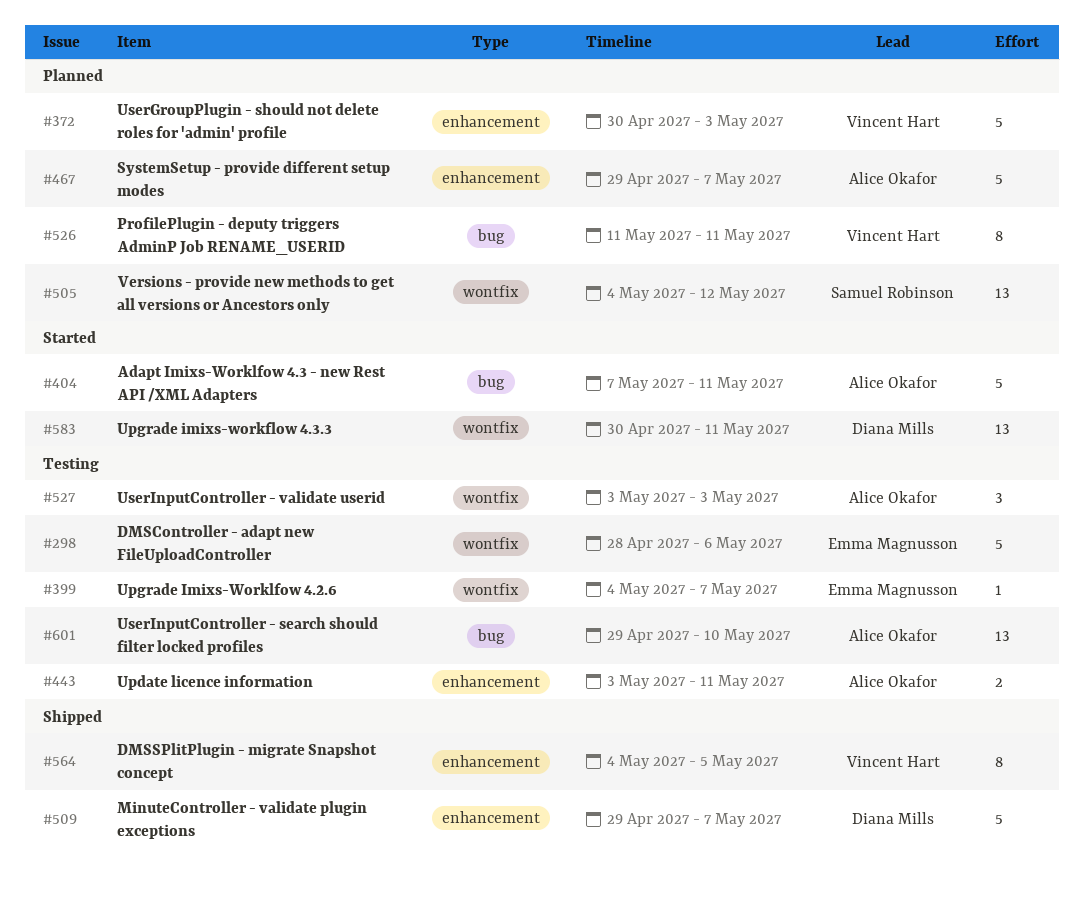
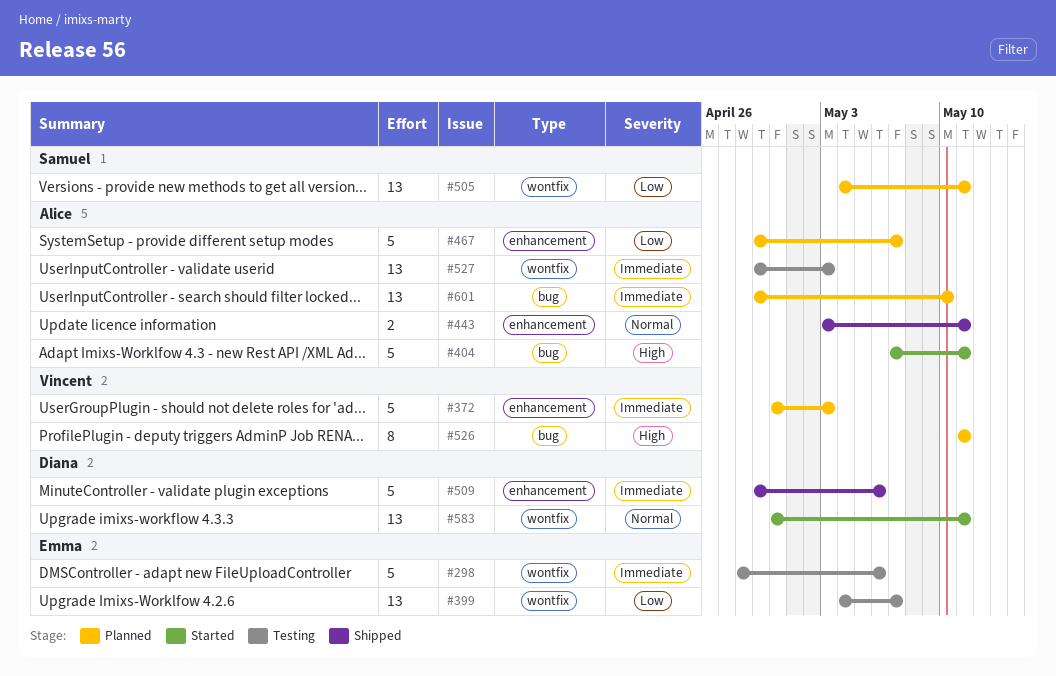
#399, estimate: 1 -> 13
#443, status: Testing -> Shipped
#505, due: May 12 -> May 11
#509, due: May 7 -> May 6
#527, estimate: 3 -> 13
#527, start: May 3 -> Apr 29
#564: present -> none
#601, status: Testing -> Planned

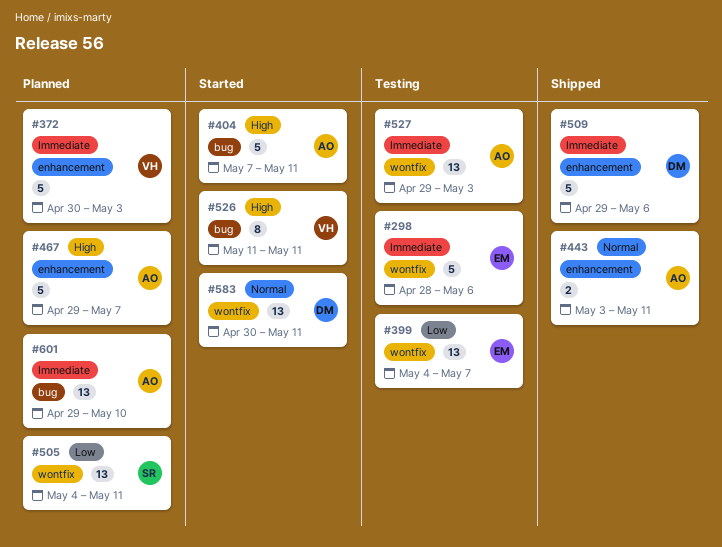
#467, priority: Low -> High
#526, status: Planned -> Started

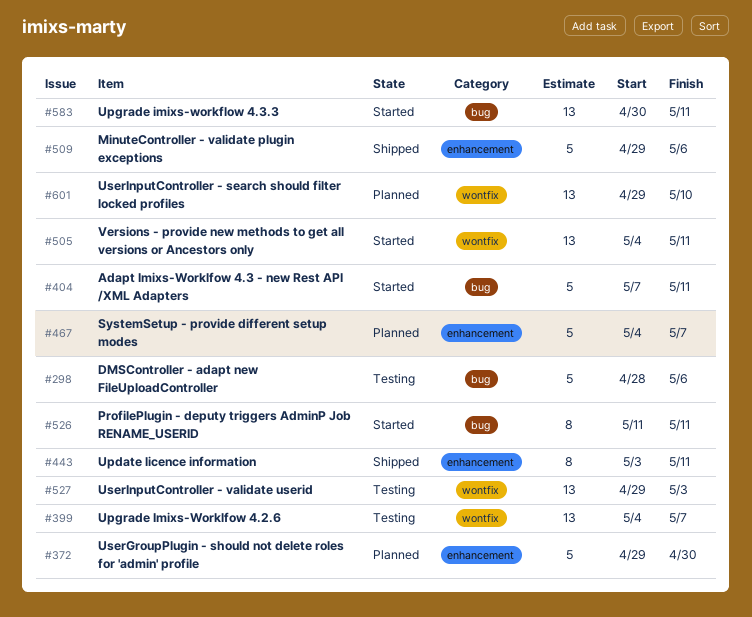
#298, label: wontfix -> bug
#372, start: Apr 30 -> Apr 29
#372, due: May 3 -> Apr 30
#443, estimate: 2 -> 8
#467, start: Apr 29 -> May 4
#505, status: Planned -> Started
#583, label: wontfix -> bug
#601, label: bug -> wontfix

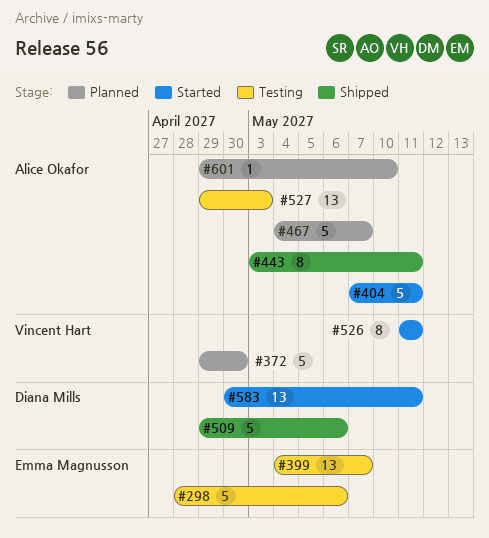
#505: present -> none
#601, estimate: 13 -> 1

